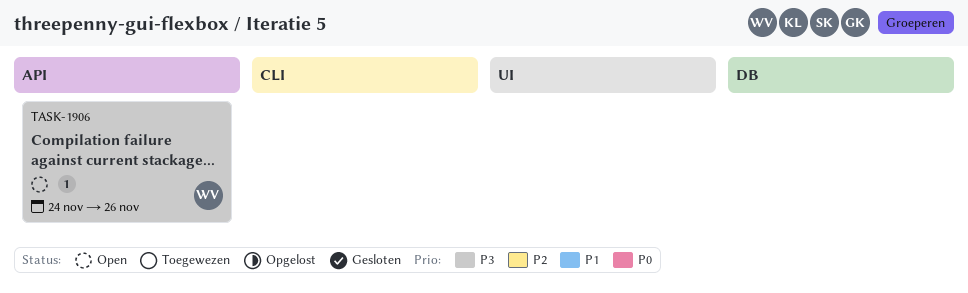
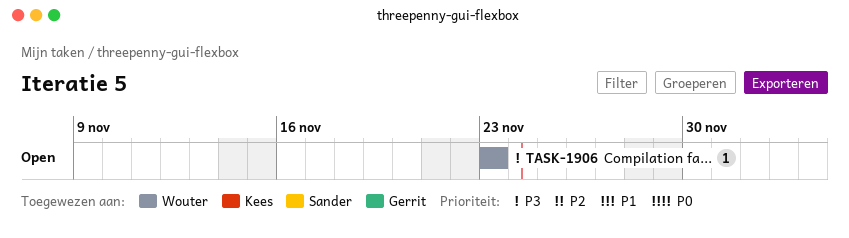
TASK-1906, start: Nov 24 -> Nov 23
TASK-1906, due: Nov 26 -> Nov 23

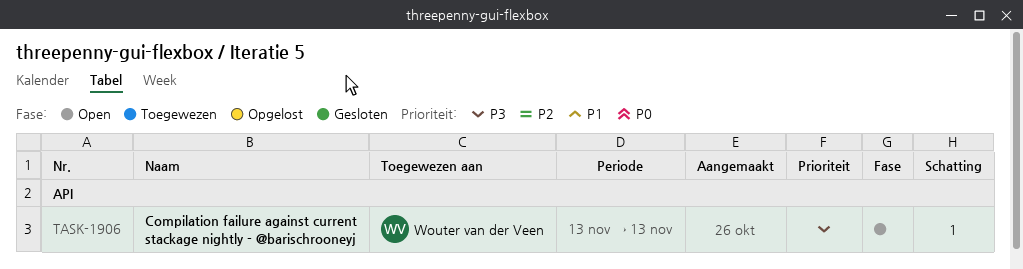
TASK-1906, start: Nov 23 -> Nov 13
TASK-1906, due: Nov 23 -> Nov 13

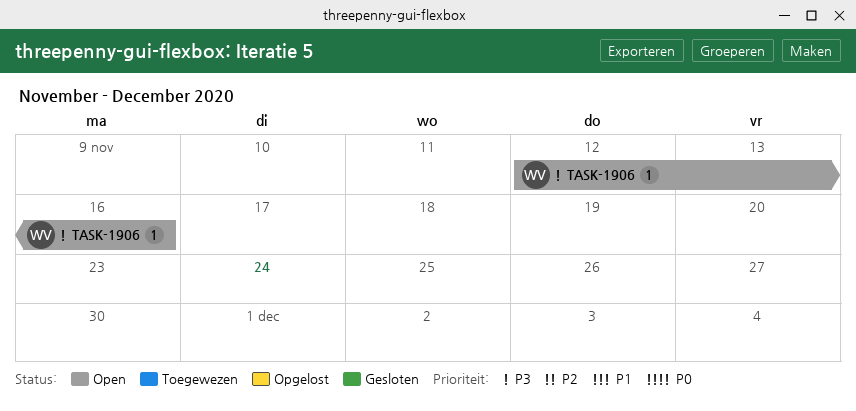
TASK-1906, start: Nov 13 -> Nov 12
TASK-1906, due: Nov 13 -> Nov 16

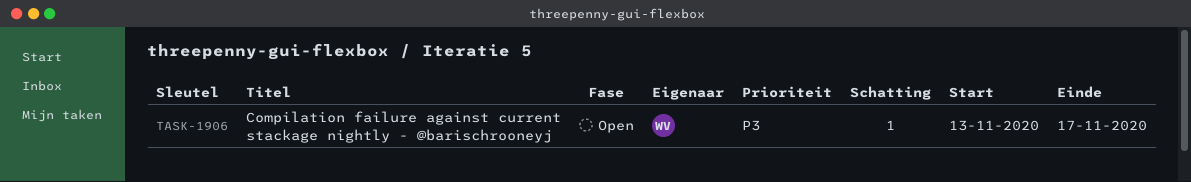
TASK-1906, start: Nov 12 -> Nov 13
TASK-1906, due: Nov 16 -> Nov 17

